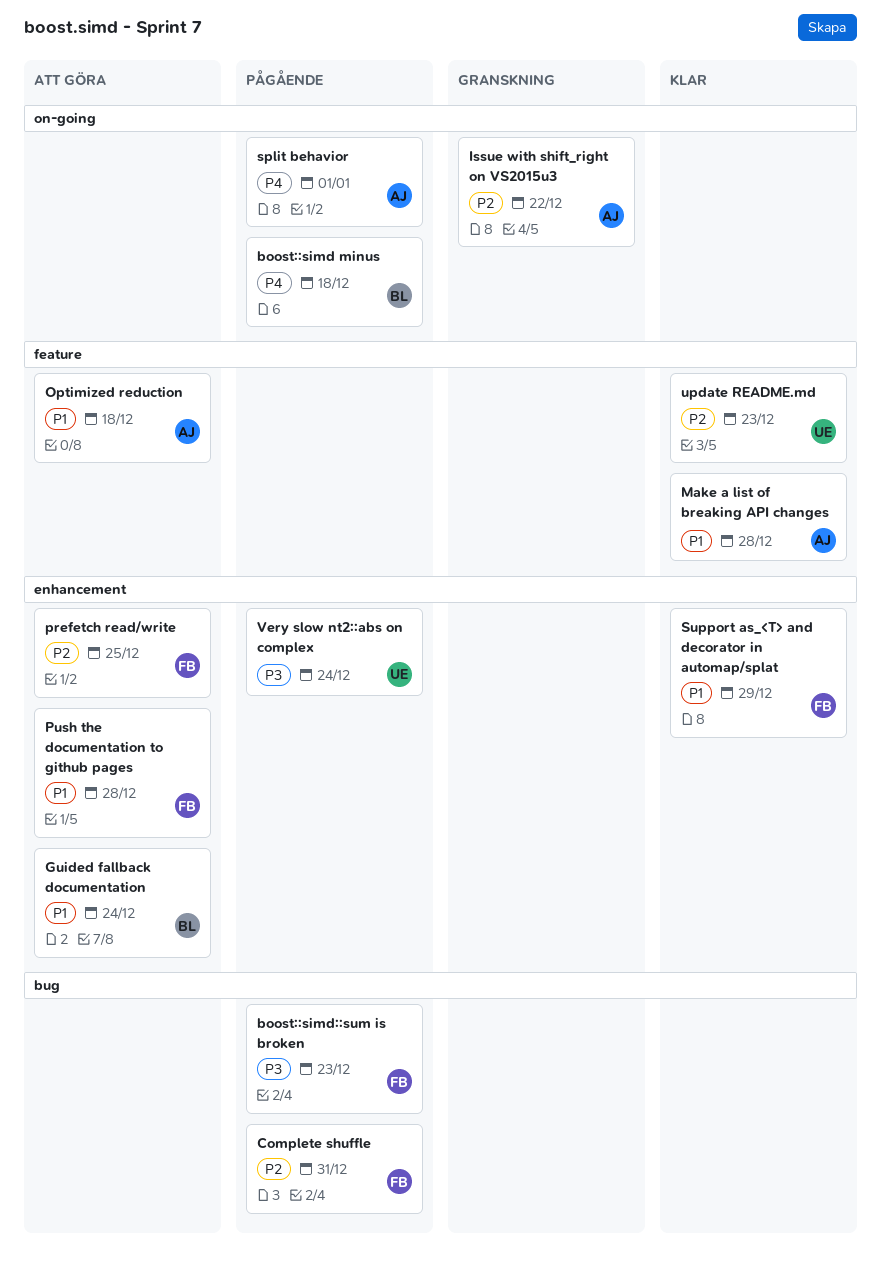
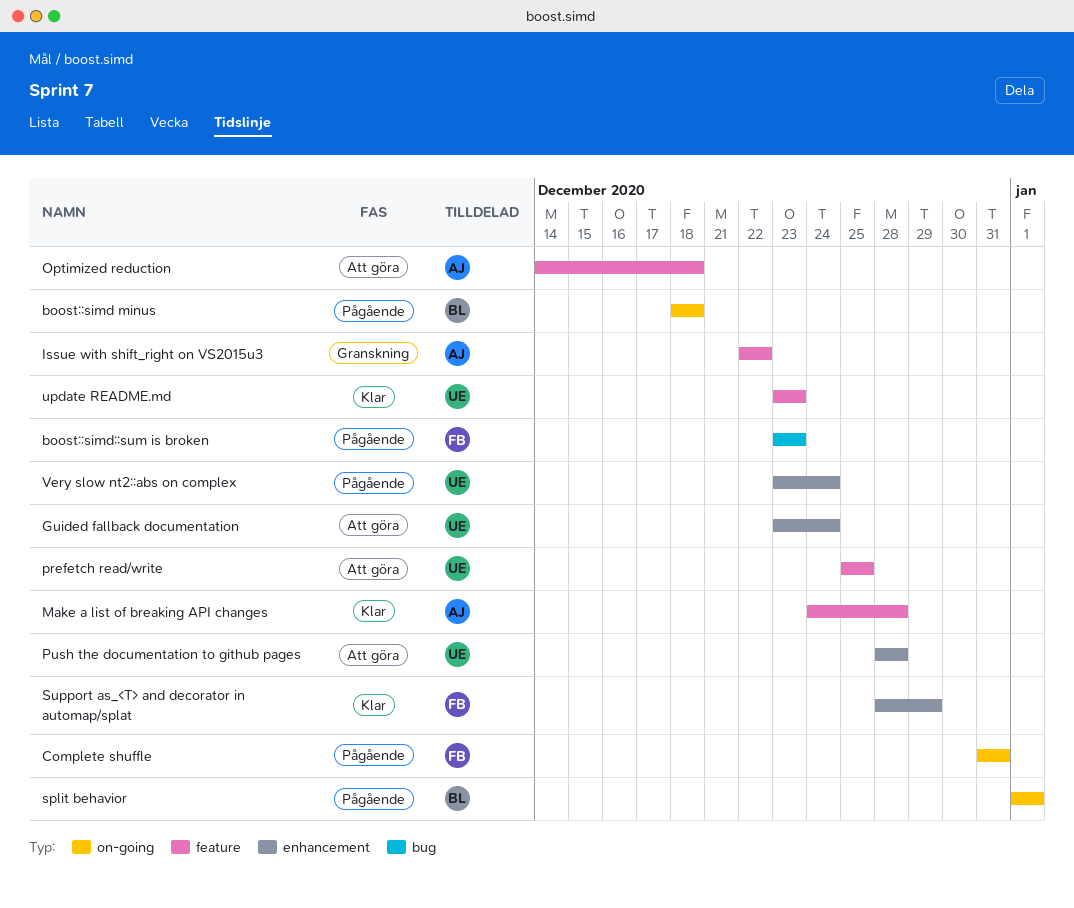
Complete shuffle, label: bug -> on-going
Guided fallback documentation, owner: BL -> UE
Issue with shift_right on VS2015u3, label: on-going -> feature
prefetch read/write, owner: FB -> UE
prefetch read/write, label: enhancement -> feature
Push the documentation to github pages, owner: FB -> UE
split behavior, owner: AJ -> BL

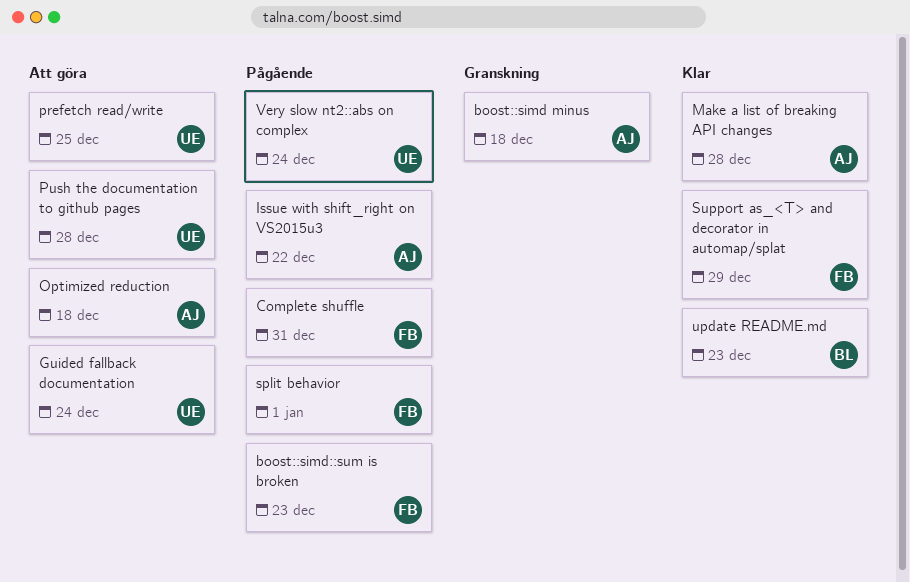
boost::simd minus, status: Pågående -> Granskning
boost::simd minus, owner: BL -> AJ
Issue with shift_right on VS2015u3, status: Granskning -> Pågående
split behavior, owner: BL -> FB
update README.md, owner: UE -> BL

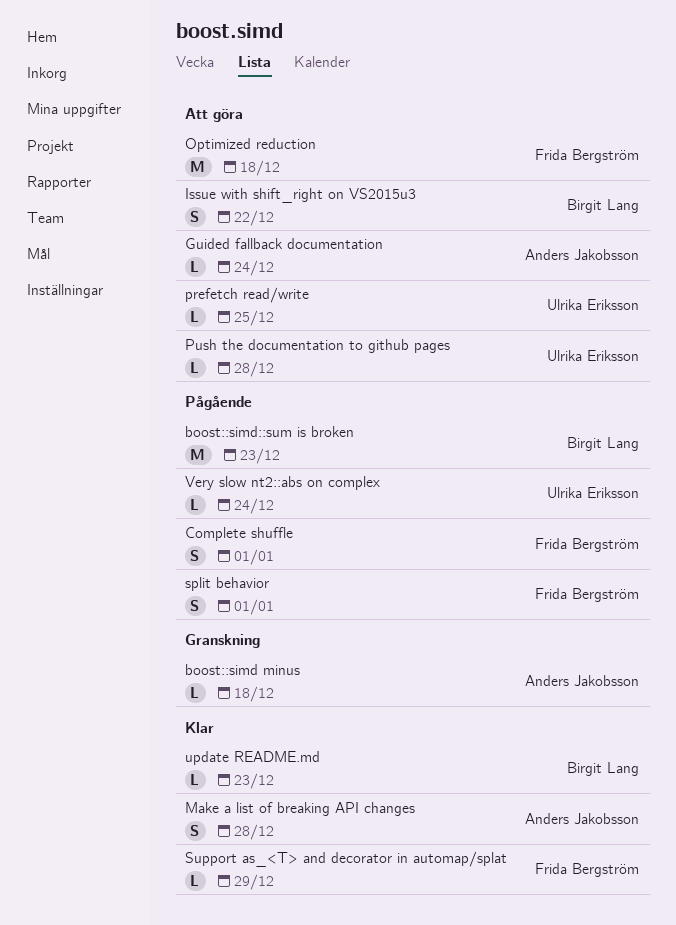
boost::simd::sum is broken, owner: Frida Bergström -> Birgit Lang
Complete shuffle, due: Dec 31 -> Jan 1
Guided fallback documentation, owner: Ulrika Eriksson -> Anders Jakobsson
Issue with shift_right on VS2015u3, status: Pågående -> Att göra
Issue with shift_right on VS2015u3, owner: Anders Jakobsson -> Birgit Lang
Optimized reduction, owner: Anders Jakobsson -> Frida Bergström

